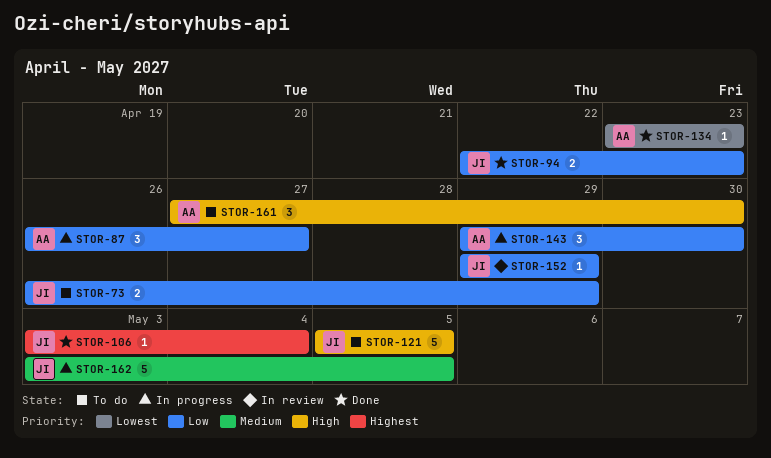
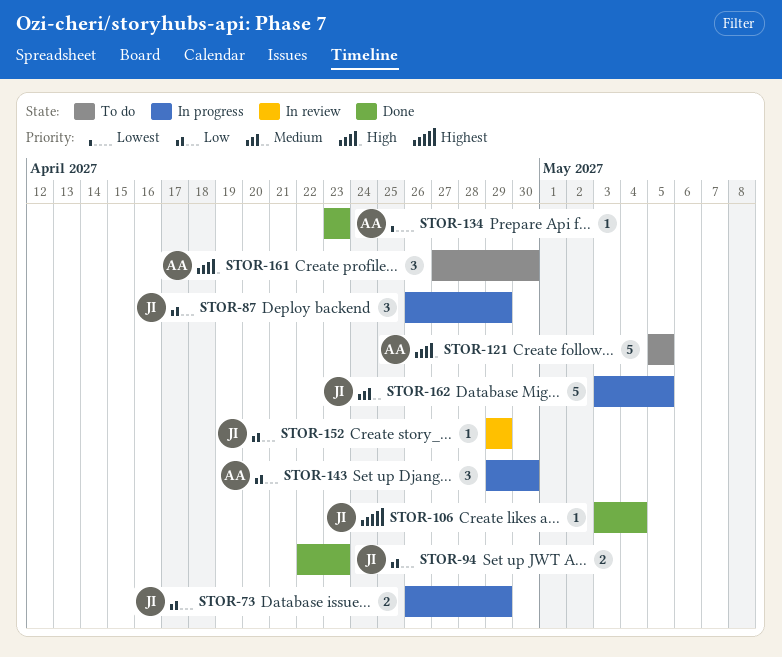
STOR-73, status: To do -> In progress
STOR-87, owner: AA -> JI
STOR-87, due: Apr 27 -> Apr 29
STOR-121, owner: JI -> AA

